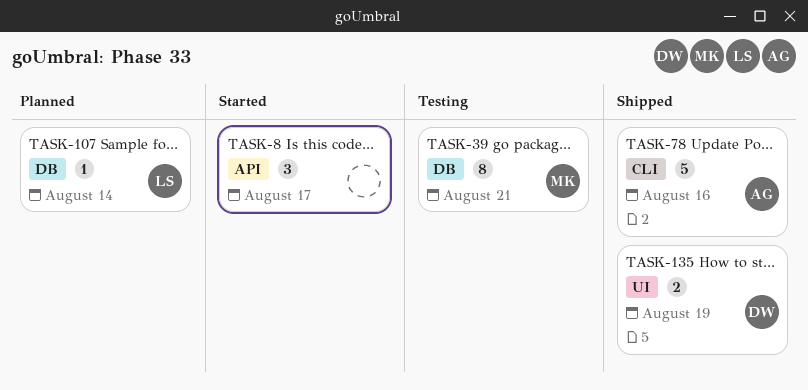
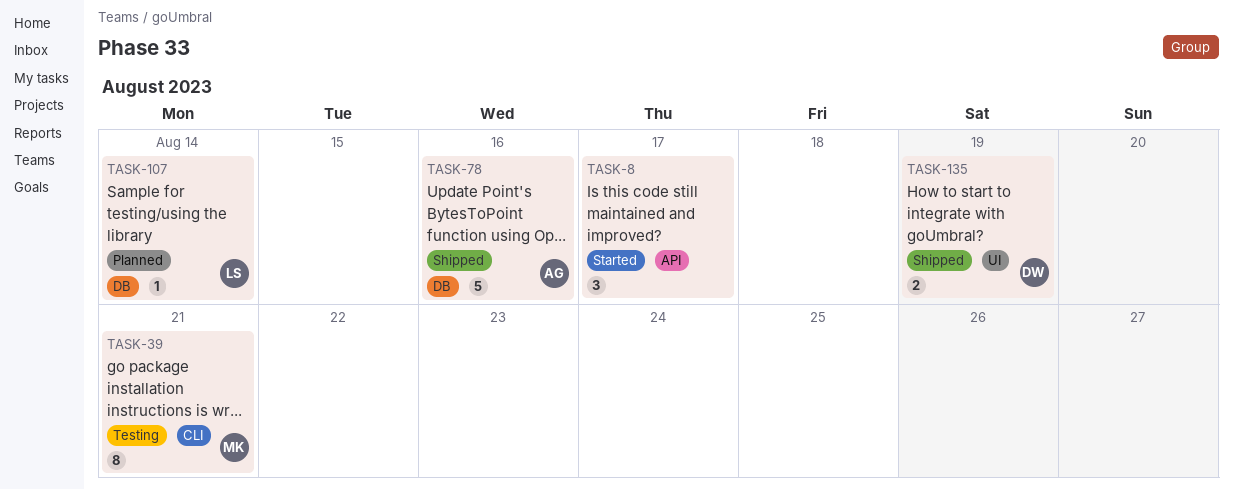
TASK-39, label: DB -> CLI
TASK-78, label: CLI -> DB

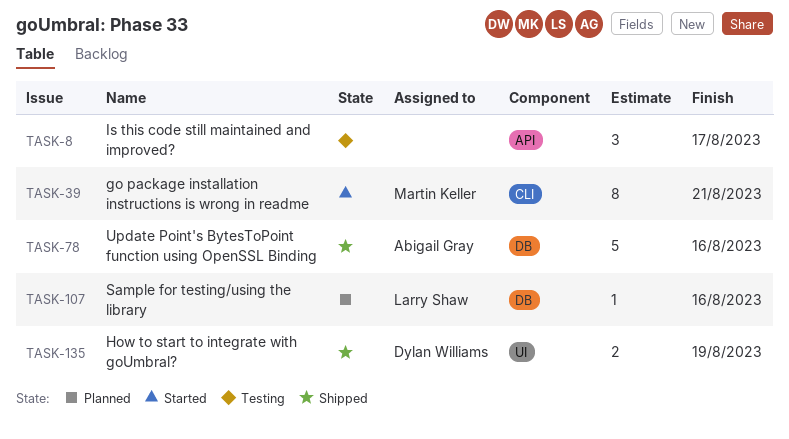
TASK-8, status: Started -> Testing
TASK-39, status: Testing -> Started
TASK-107, due: Aug 14 -> Aug 16

